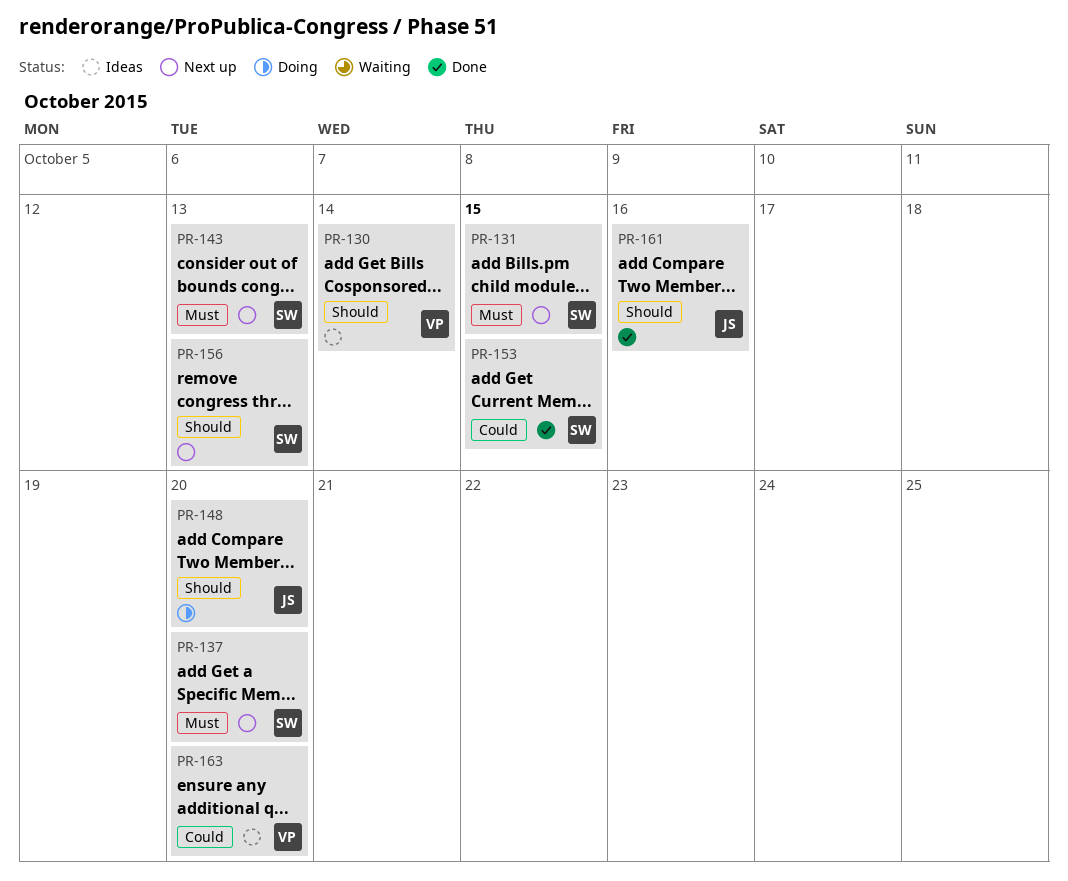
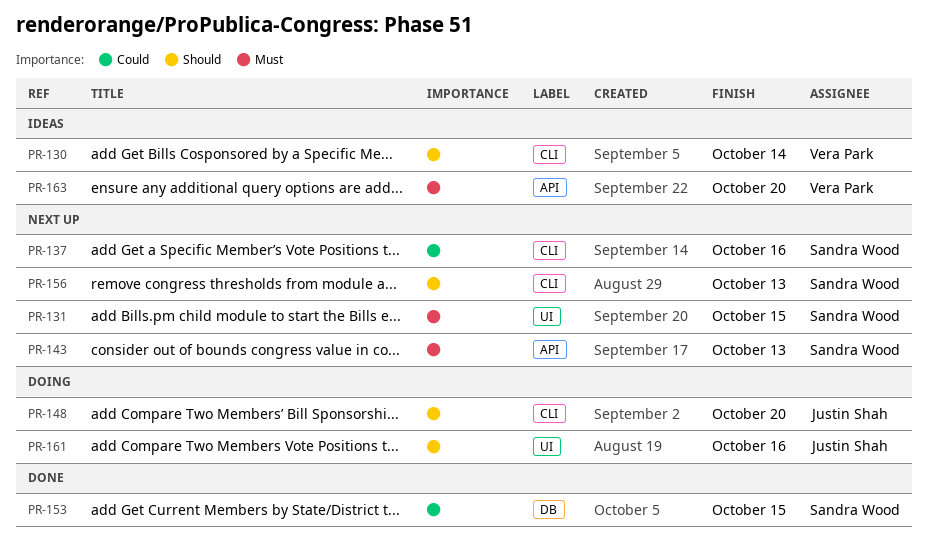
PR-137, priority: Must -> Could
PR-137, due: Oct 20 -> Oct 16
PR-161, status: Done -> Doing
PR-163, priority: Could -> Must

